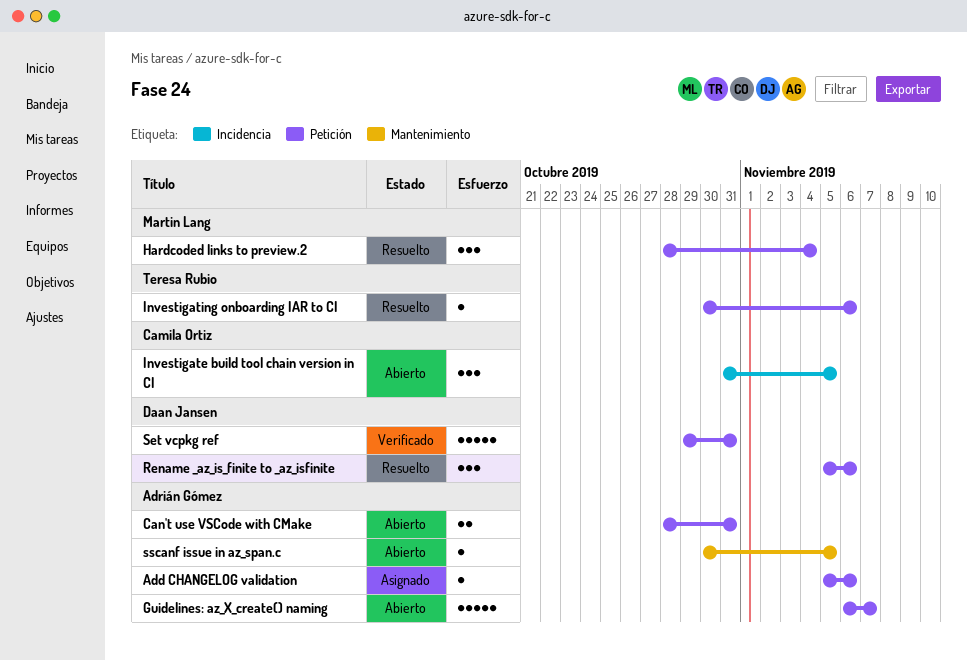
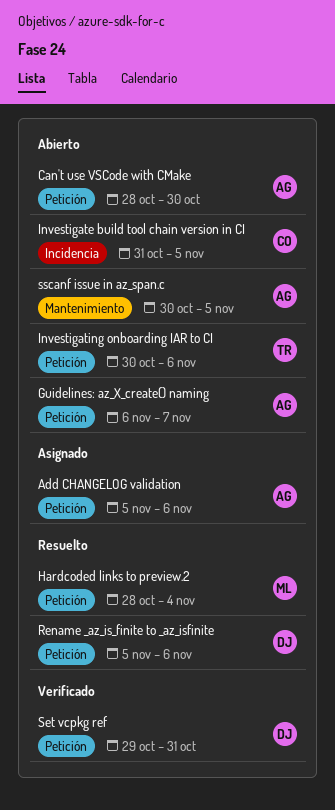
Can't use VSCode with CMake, due: Oct 31 -> Oct 30
Investigating onboarding IAR to CI, status: Resuelto -> Abierto

